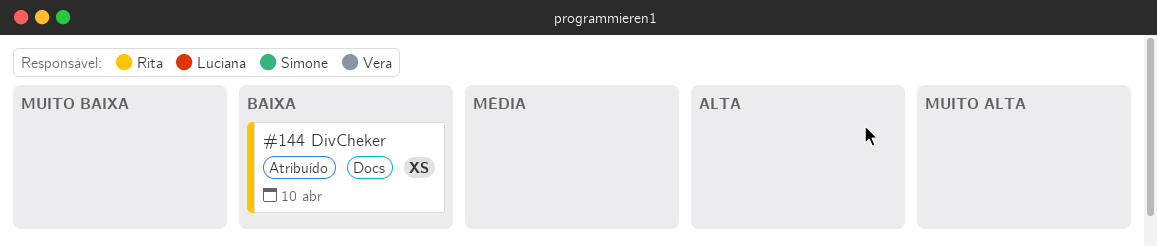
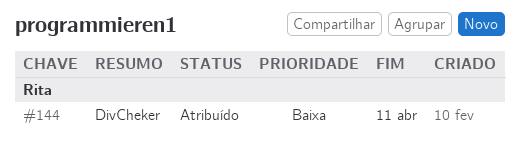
#144, due: Apr 10 -> Apr 11

